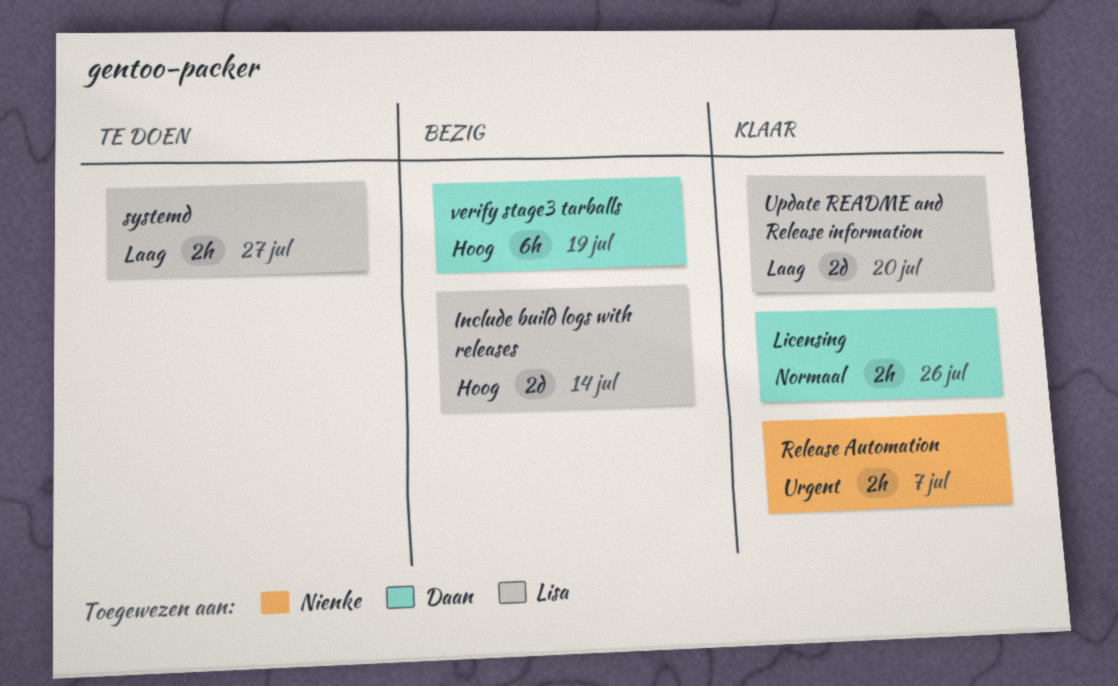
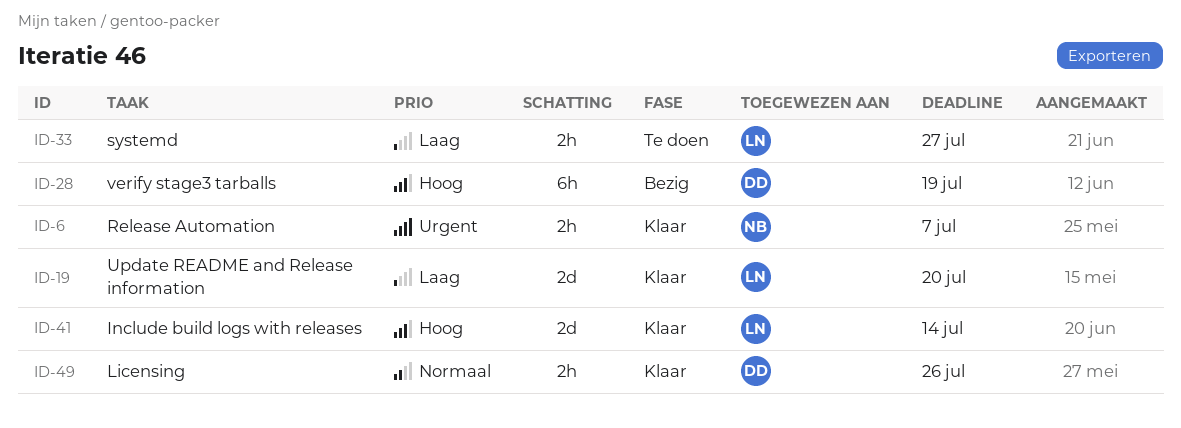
Include build logs with releases, status: Bezig -> Klaar

